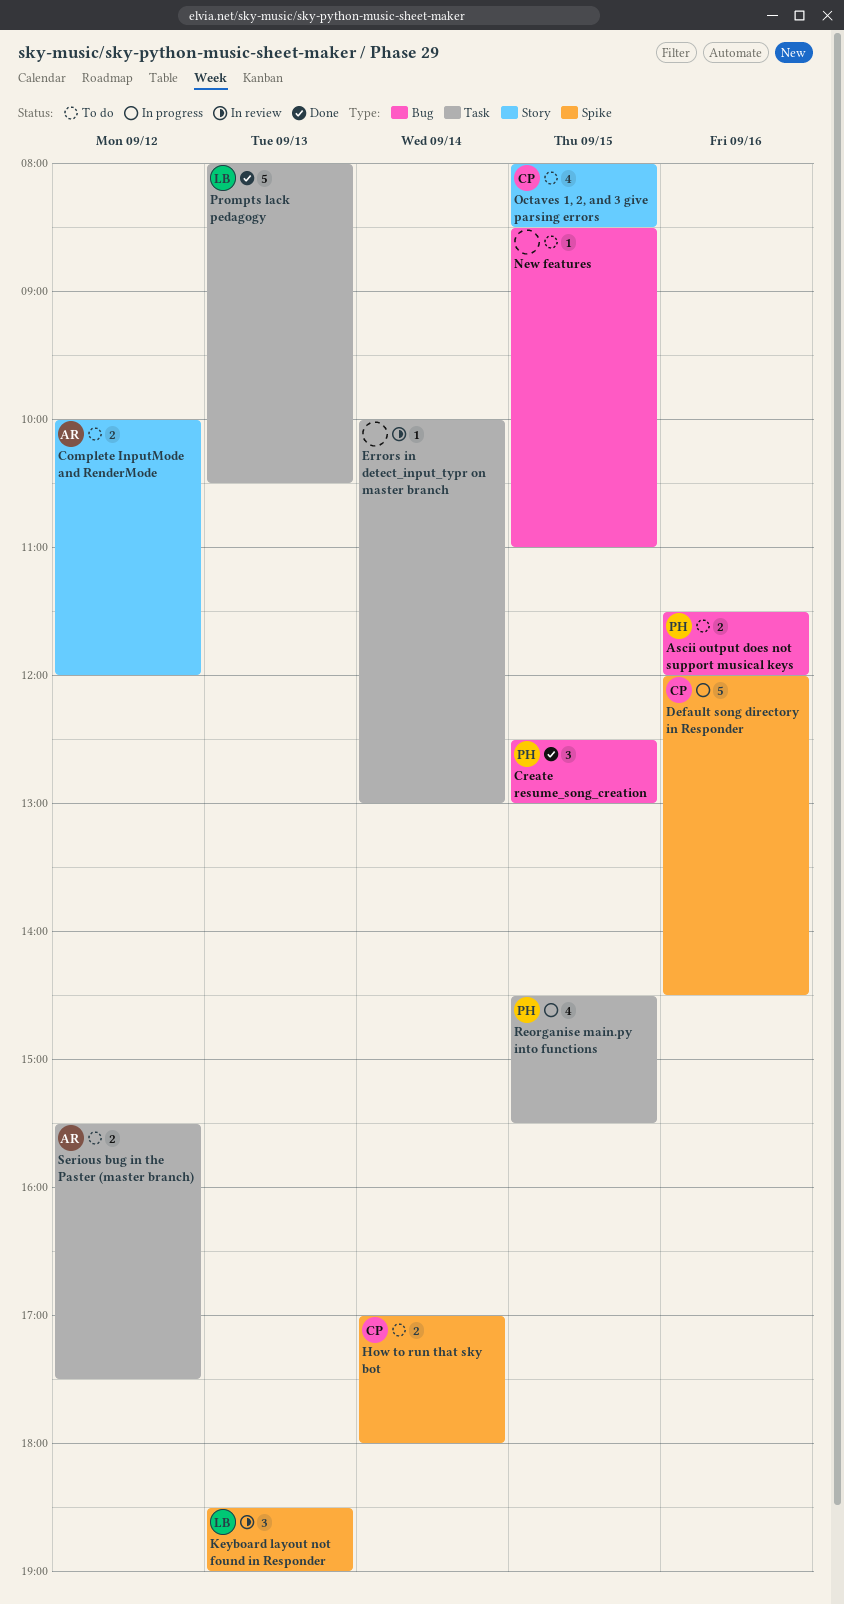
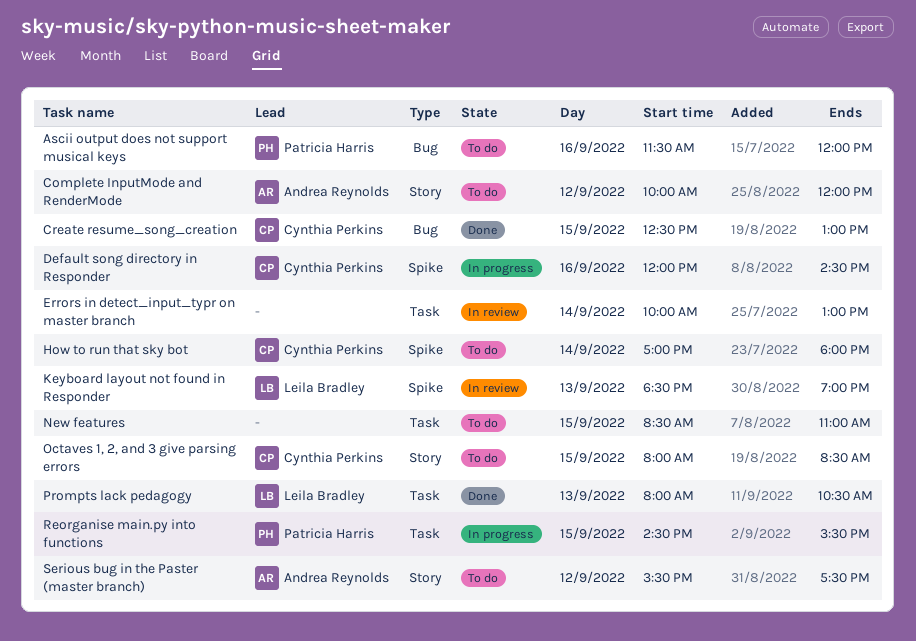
Create resume_song_creation, owner: Patricia Harris -> Cynthia Perkins
New features, label: Bug -> Task
Serious bug in the Paster (master branch), label: Task -> Story

